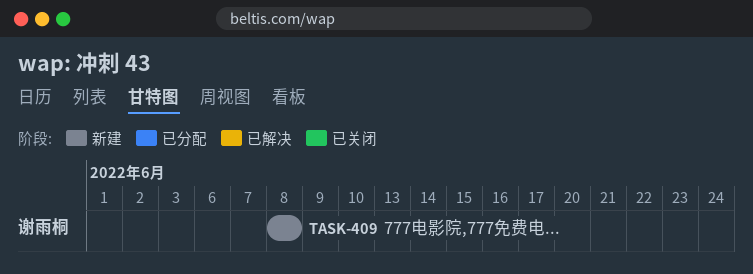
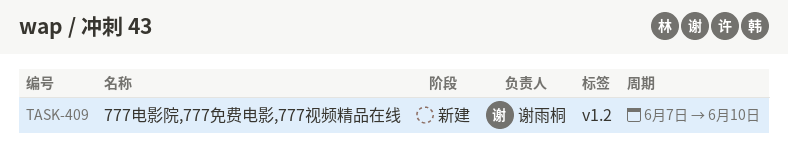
TASK-409, start: Jun 8 -> Jun 7
TASK-409, due: Jun 8 -> Jun 10

